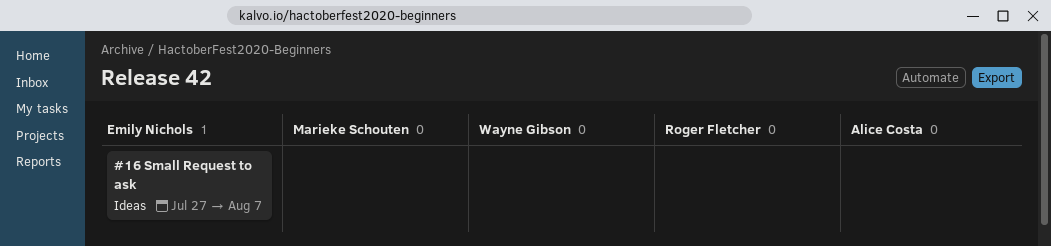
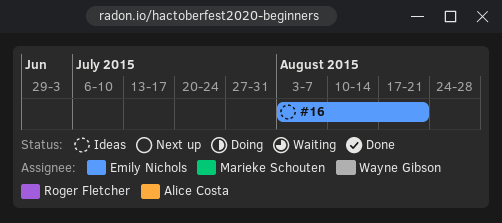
#16, start: Jul 27 -> Aug 3
#16, due: Aug 7 -> Aug 21

